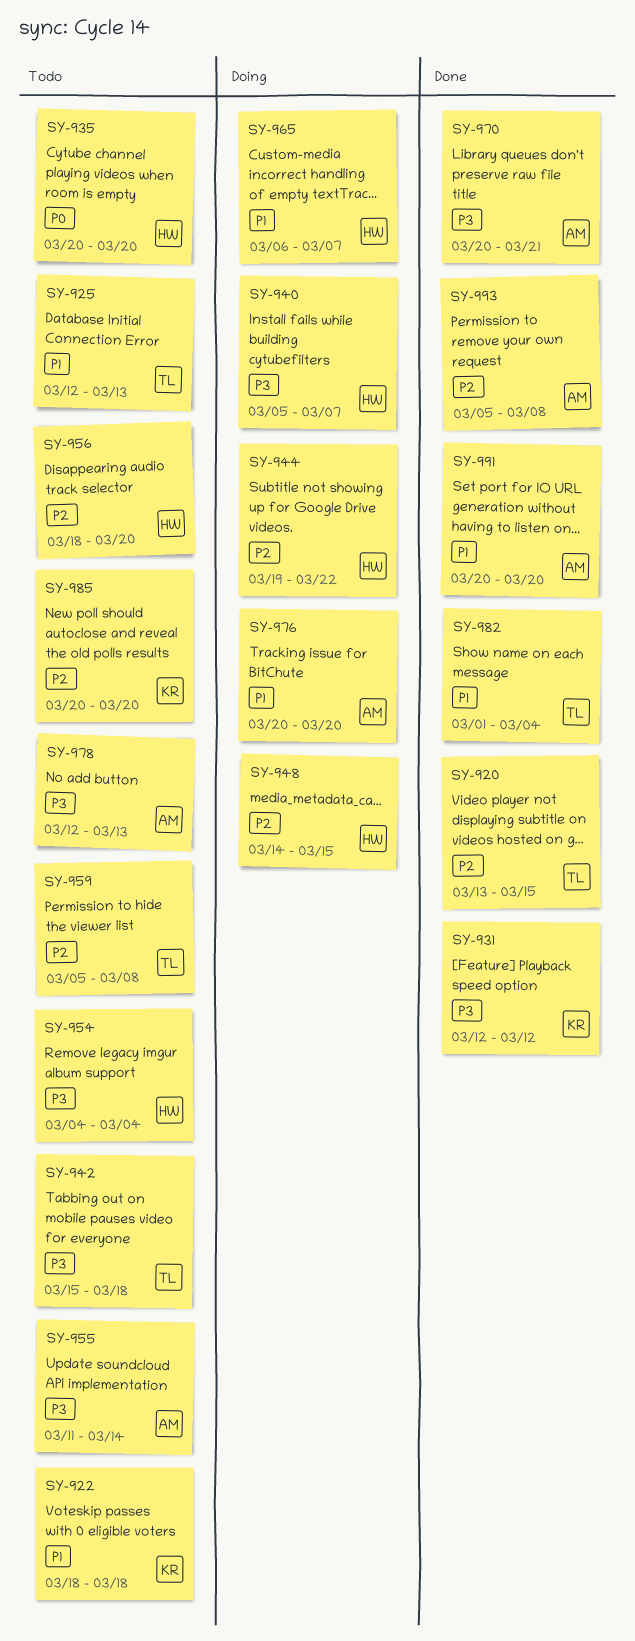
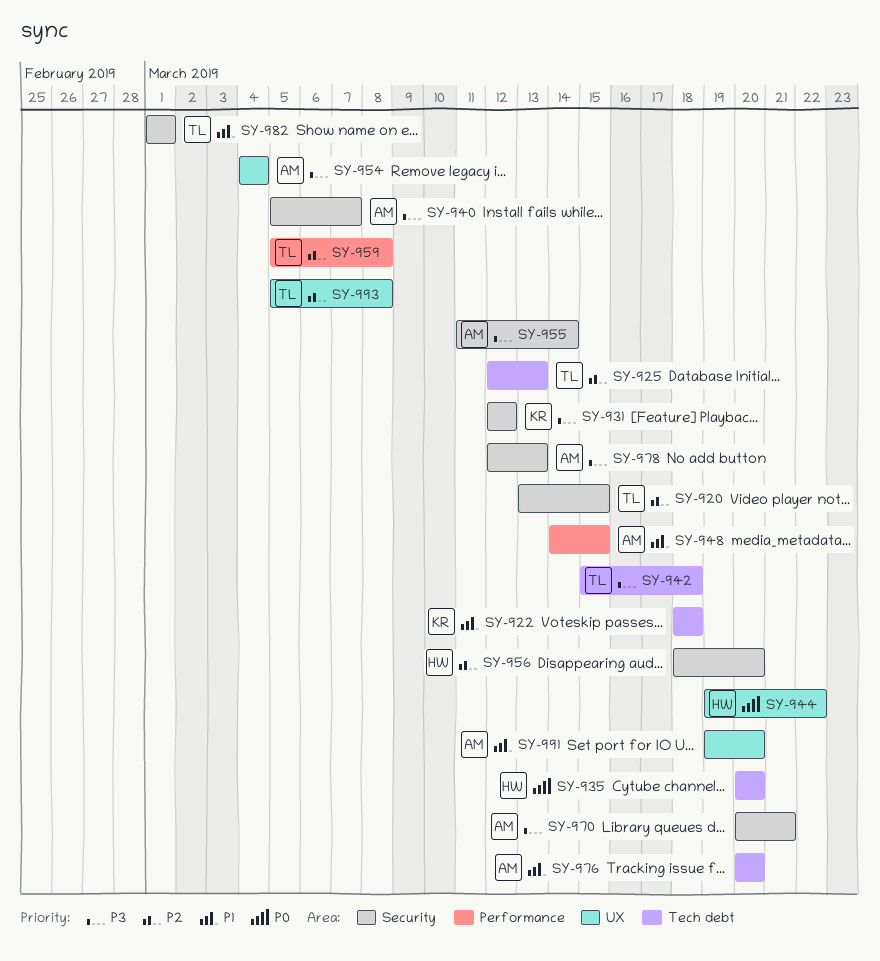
SY-925, priority: P1 -> P2
SY-940, owner: HW -> AM
SY-944, priority: P2 -> P0
SY-948, owner: HW -> AM
SY-948, priority: P2 -> P1
SY-954, owner: HW -> AM
SY-965: present -> none
SY-982, due: Mar 4 -> Mar 1
SY-985: present -> none
SY-991, start: Mar 20 -> Mar 19
SY-993, owner: AM -> TL

